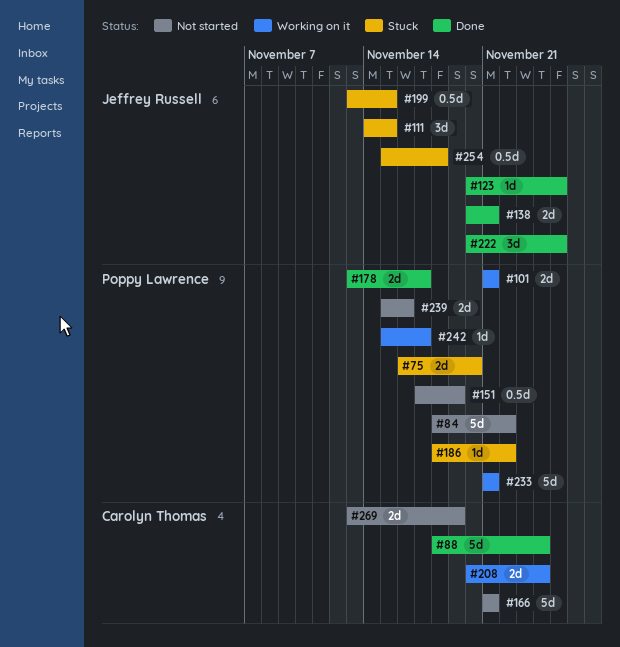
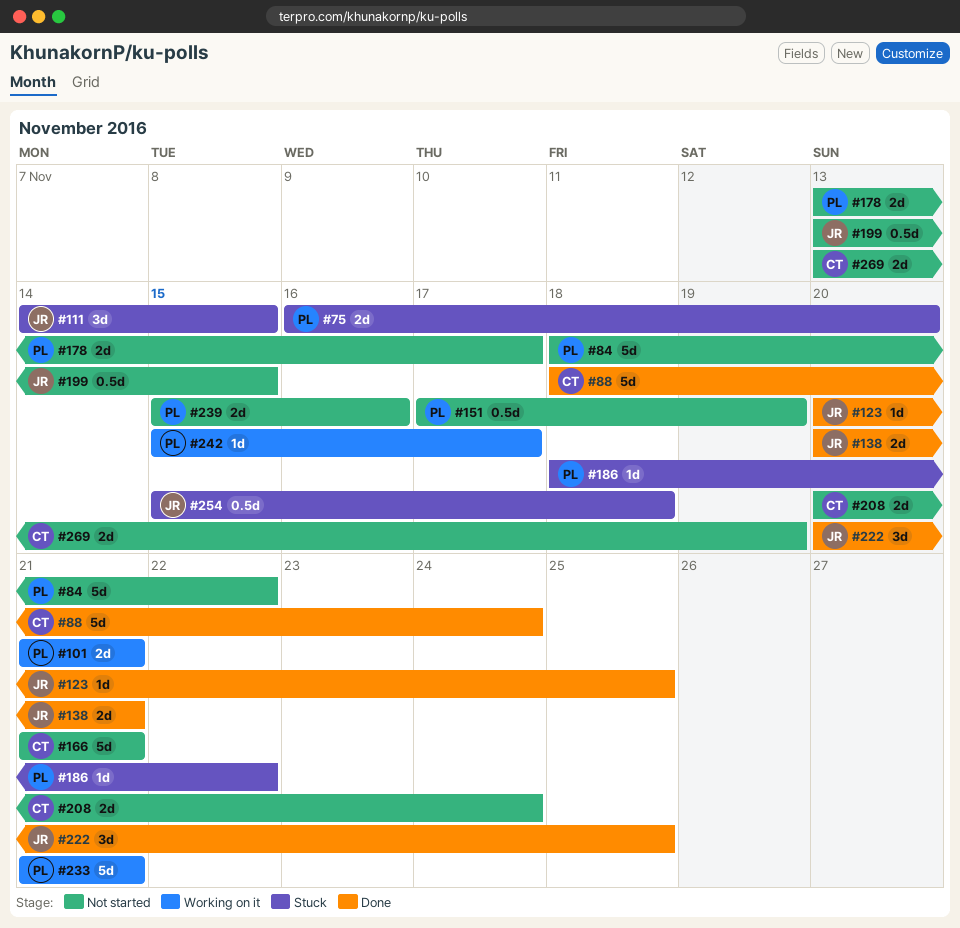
#178, status: Done -> Not started
#199, status: Stuck -> Not started
#208, status: Working on it -> Not started

